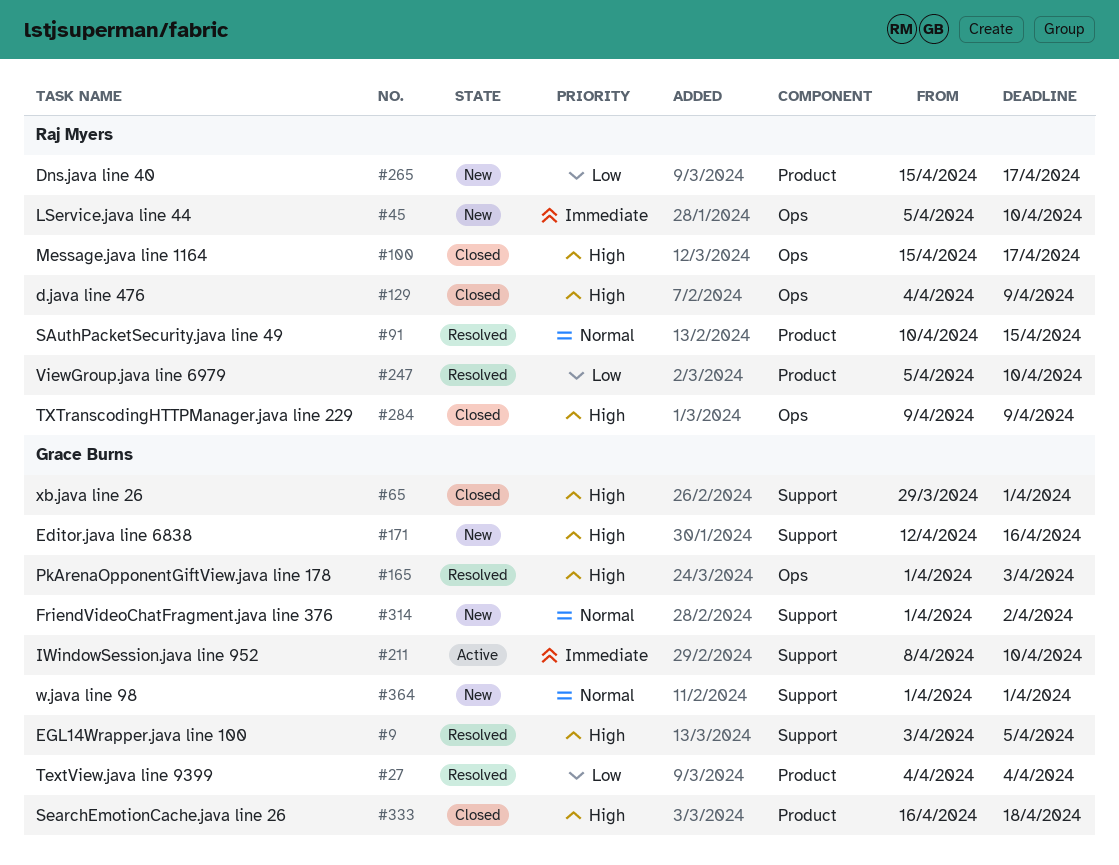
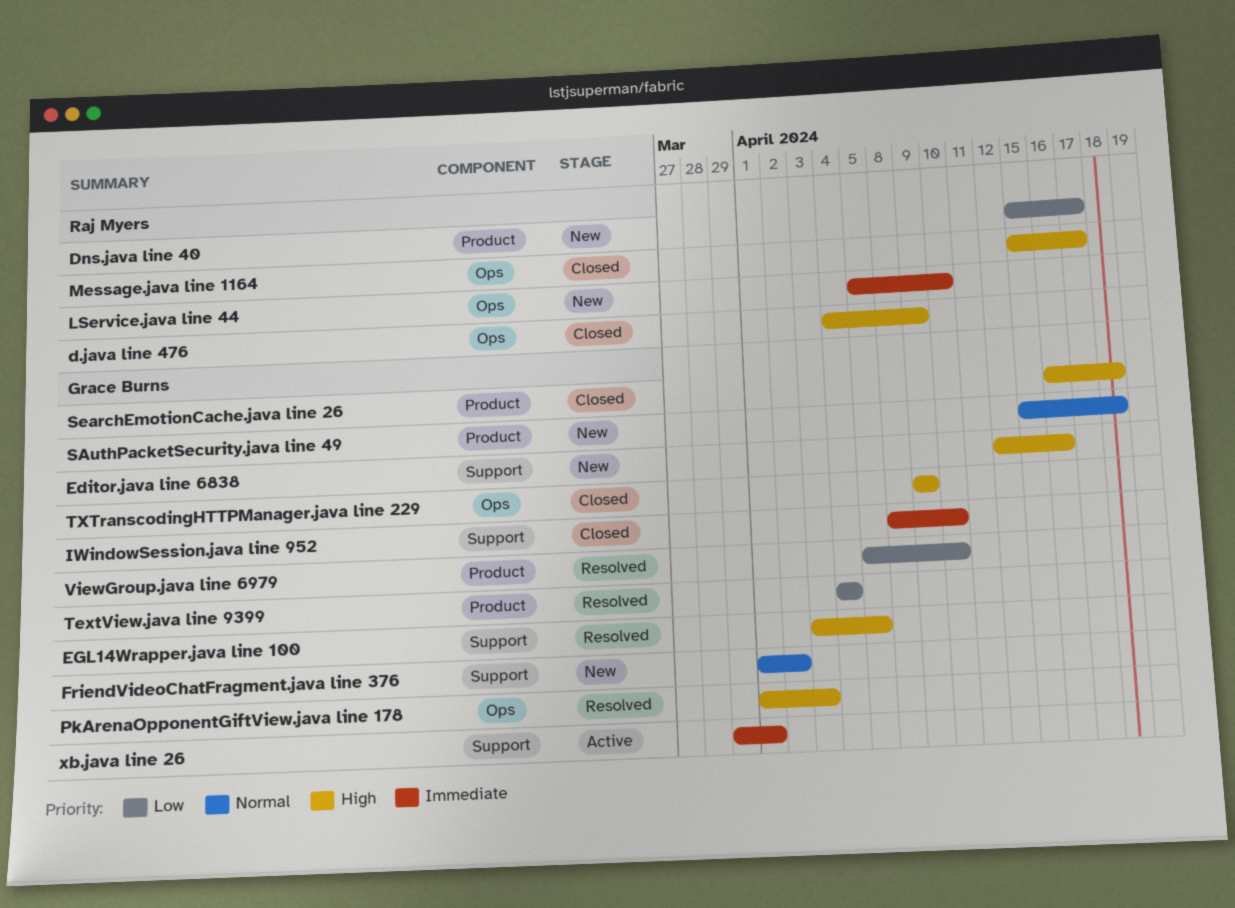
IWindowSession.java line 952, status: Active -> Closed
SAuthPacketSecurity.java line 49, status: Resolved -> New
SAuthPacketSecurity.java line 49, owner: Raj Myers -> Grace Burns
SAuthPacketSecurity.java line 49, start: Apr 10 -> Apr 15
SAuthPacketSecurity.java line 49, due: Apr 15 -> Apr 18
TXTranscodingHTTPManager.java line 229, owner: Raj Myers -> Grace Burns
ViewGroup.java line 6979, owner: Raj Myers -> Grace Burns
w.java line 98: present -> none
xb.java line 26, status: Closed -> Active
xb.java line 26, priority: High -> Immediate

